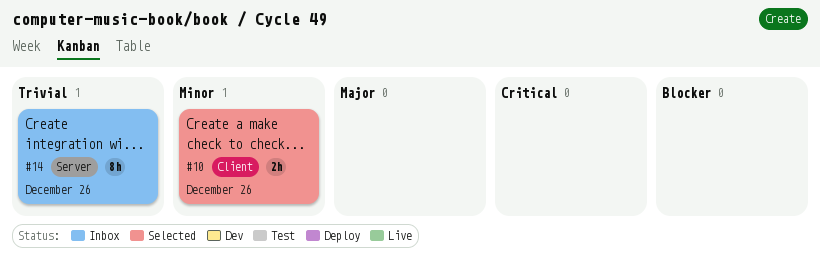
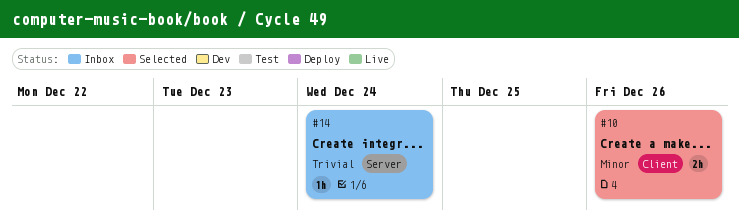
#14, estimate: 8h -> 1h
#14, due: Dec 26 -> Dec 24

